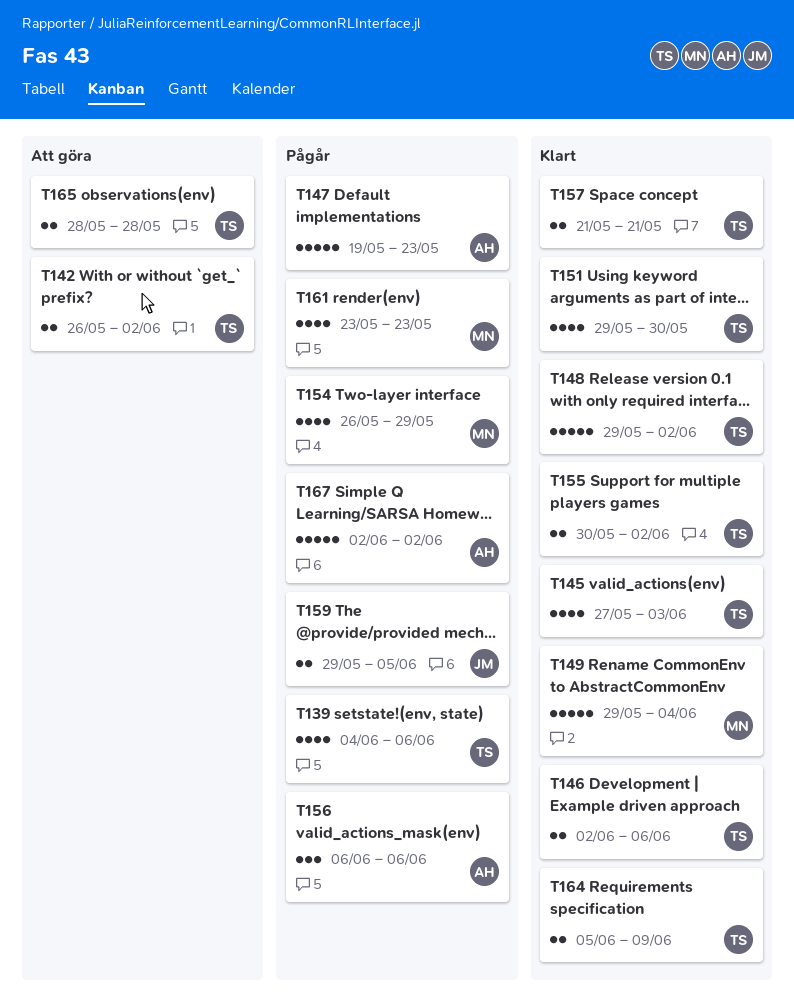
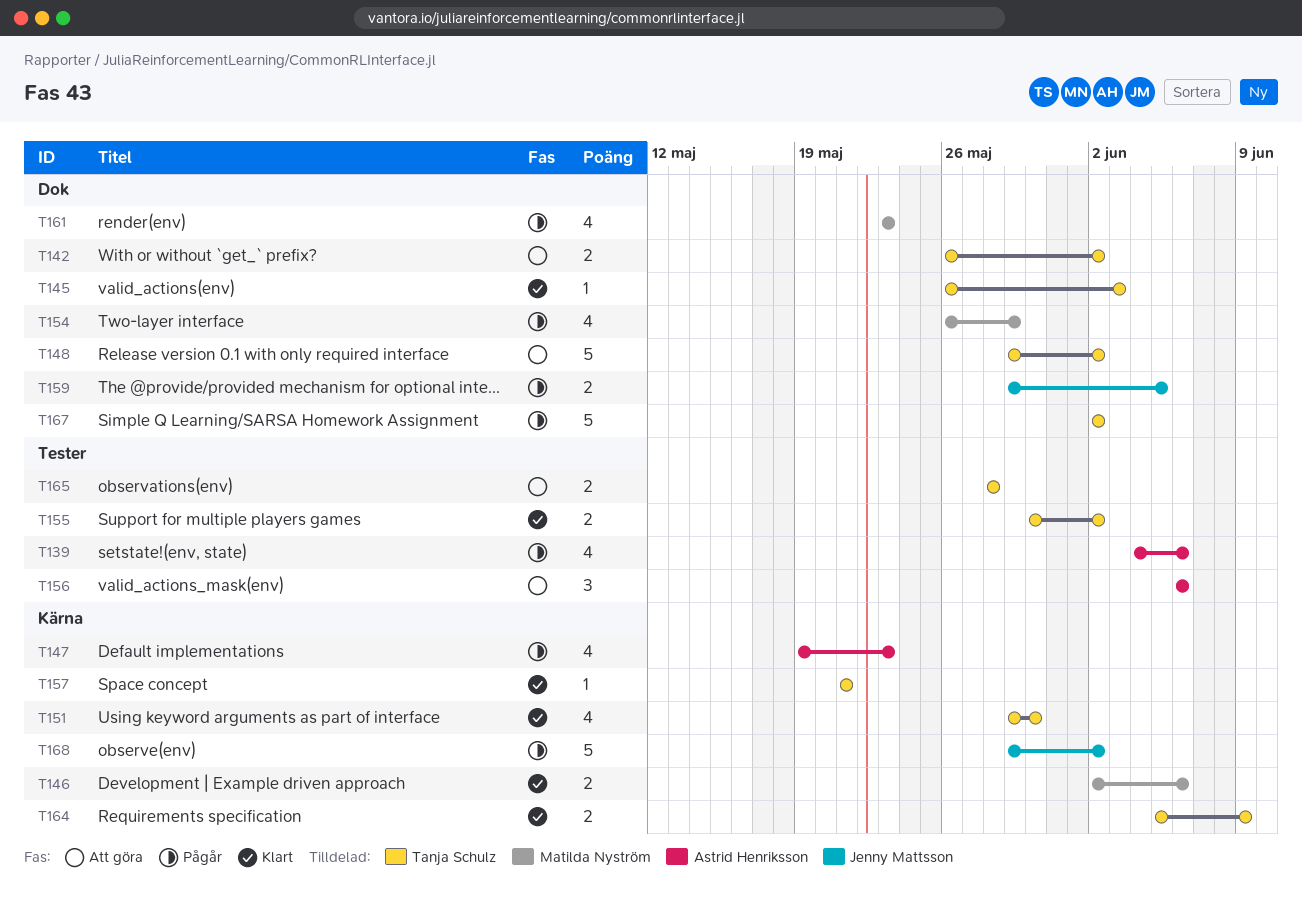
T139, owner: Tanja Schulz -> Astrid Henriksson
T145, estimate: 4 -> 1
T145, start: May 27 -> May 26
T146, owner: Tanja Schulz -> Matilda Nyström
T147, estimate: 5 -> 4
T148, status: Klart -> Att göra
T149: present -> none
T156, status: Pågår -> Att göra
T157, estimate: 2 -> 1
T167, owner: Astrid Henriksson -> Tanja Schulz
T168: none -> present

